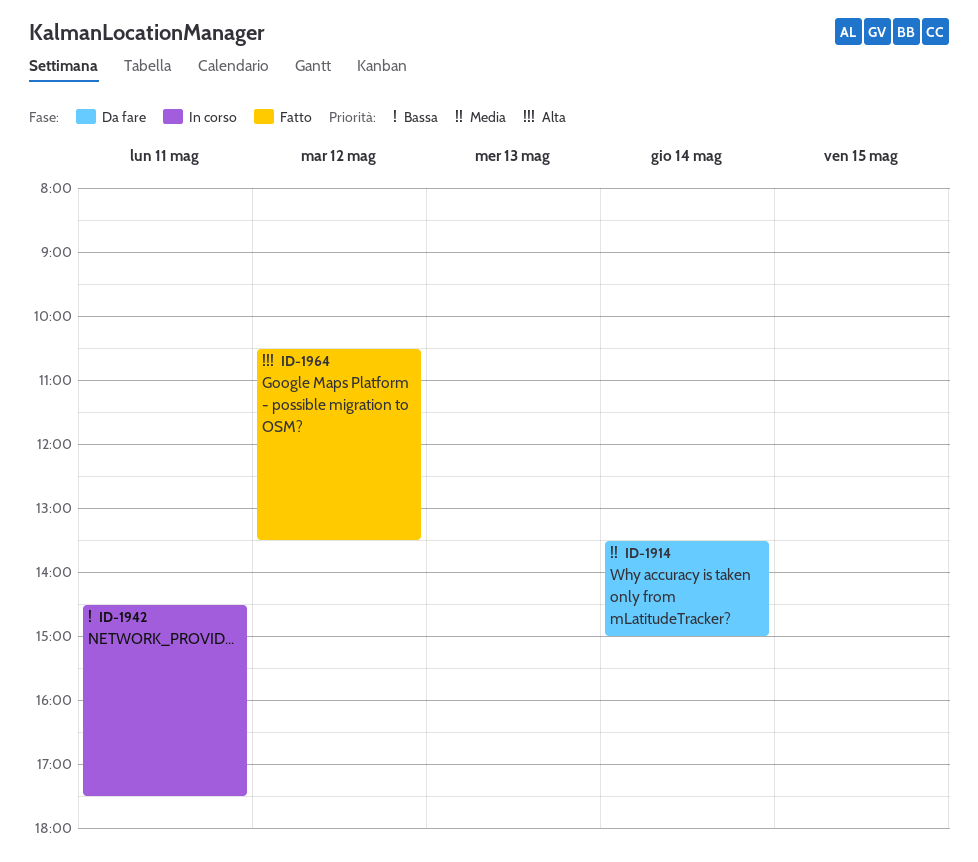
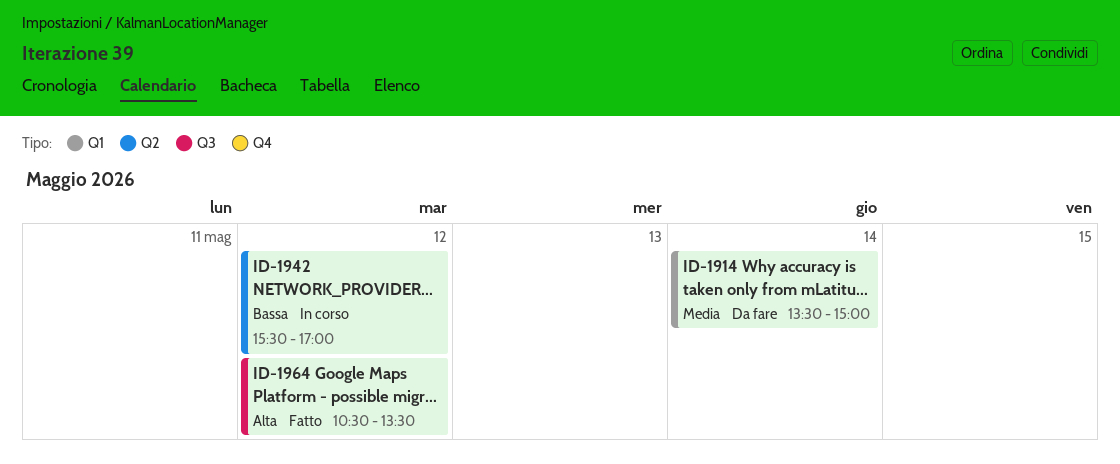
ID-1942, day: May 11 -> May 12
ID-1942, begins: 14:30 -> 15:30
ID-1942, ends: 17:30 -> 17:00

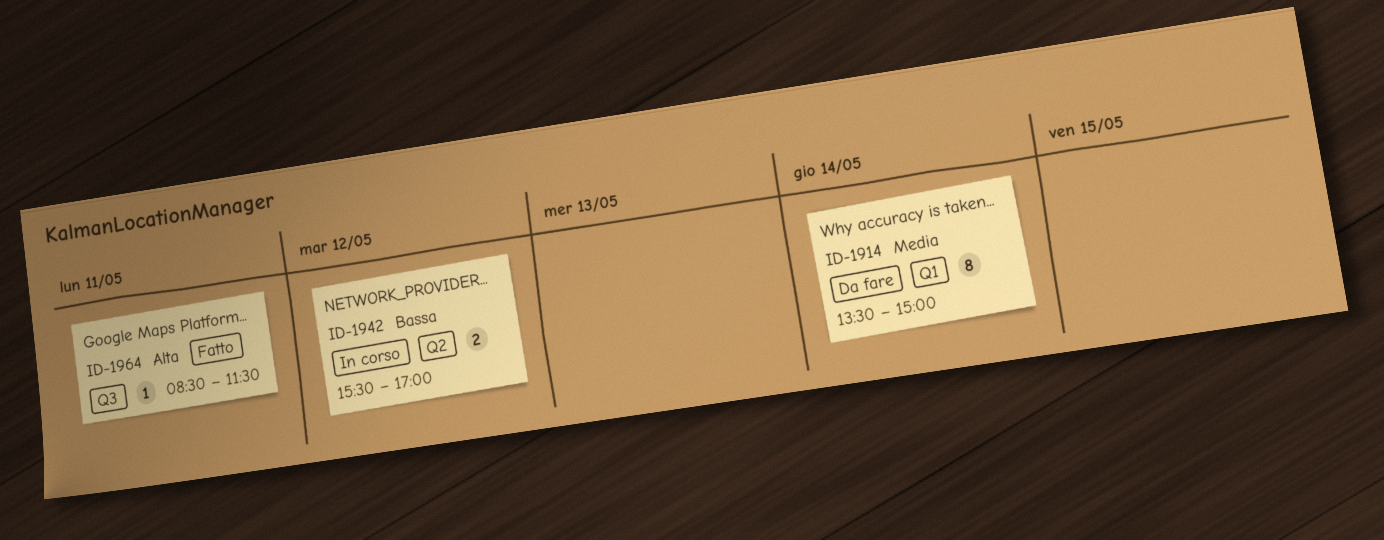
ID-1964, day: May 12 -> May 11
ID-1964, begins: 10:30 -> 08:30
ID-1964, ends: 13:30 -> 11:30

